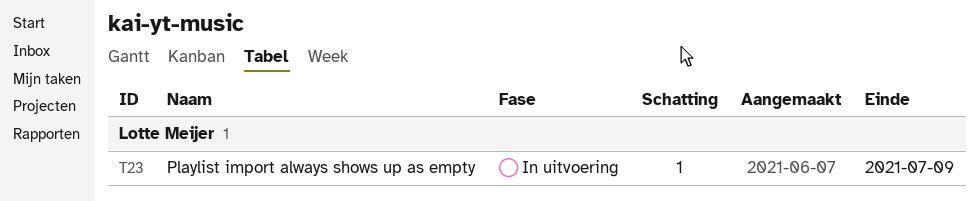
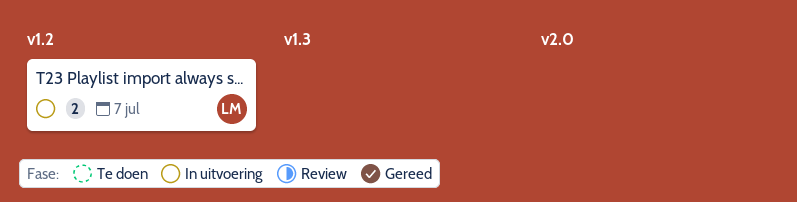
T23, estimate: 1 -> 2
T23, due: Jul 9 -> Jul 7

